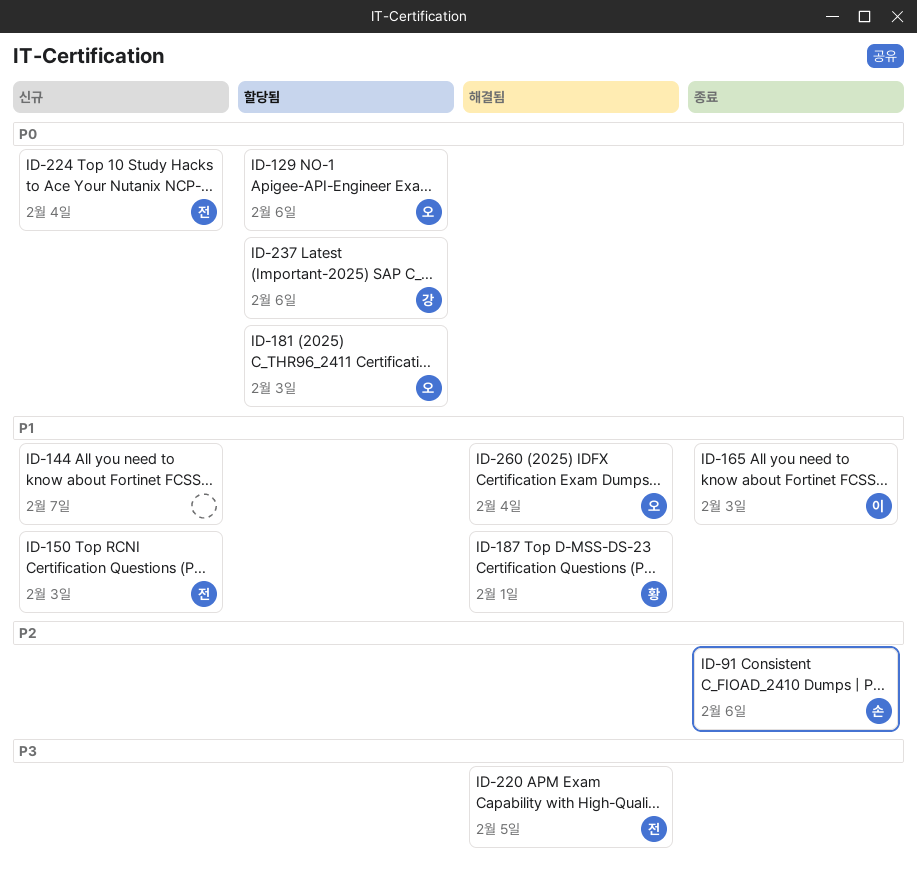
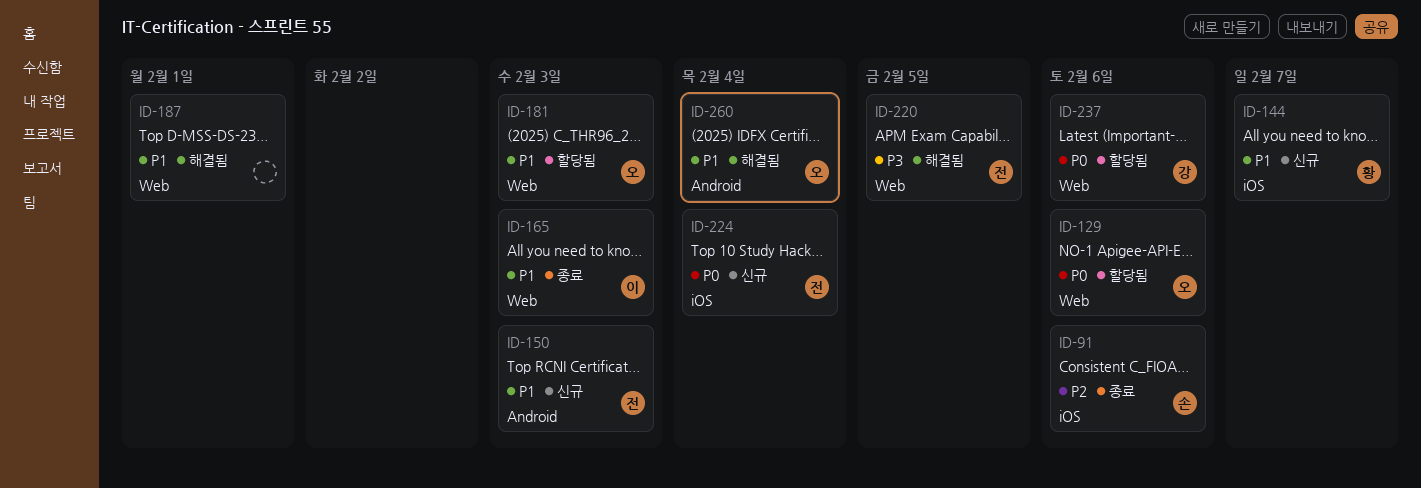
ID-144, owner: none -> 황
ID-181, priority: P0 -> P1
ID-187, owner: 황 -> none

